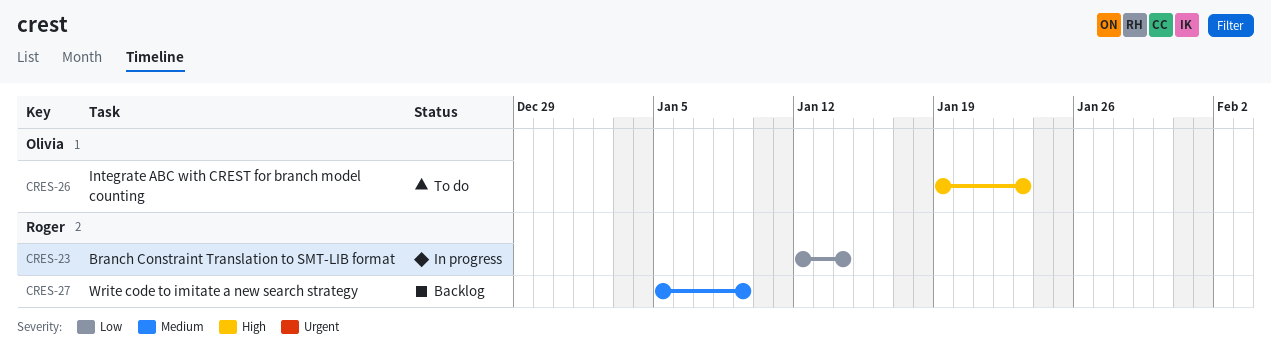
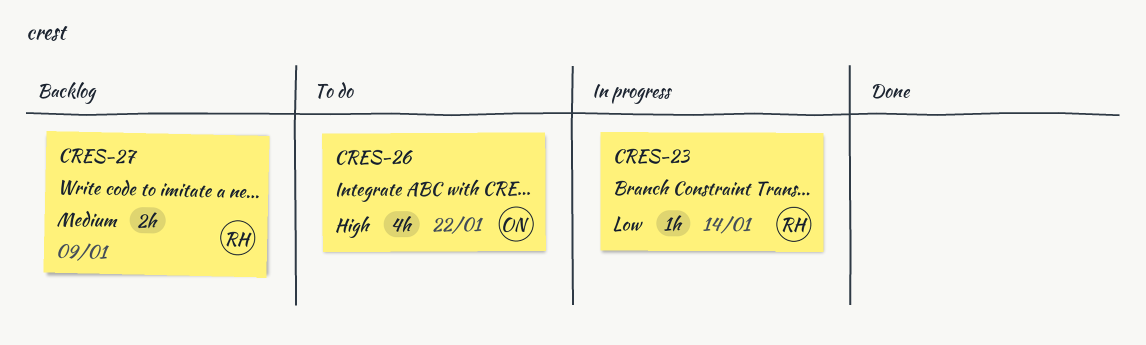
CRES-26, due: Jan 23 -> Jan 22

